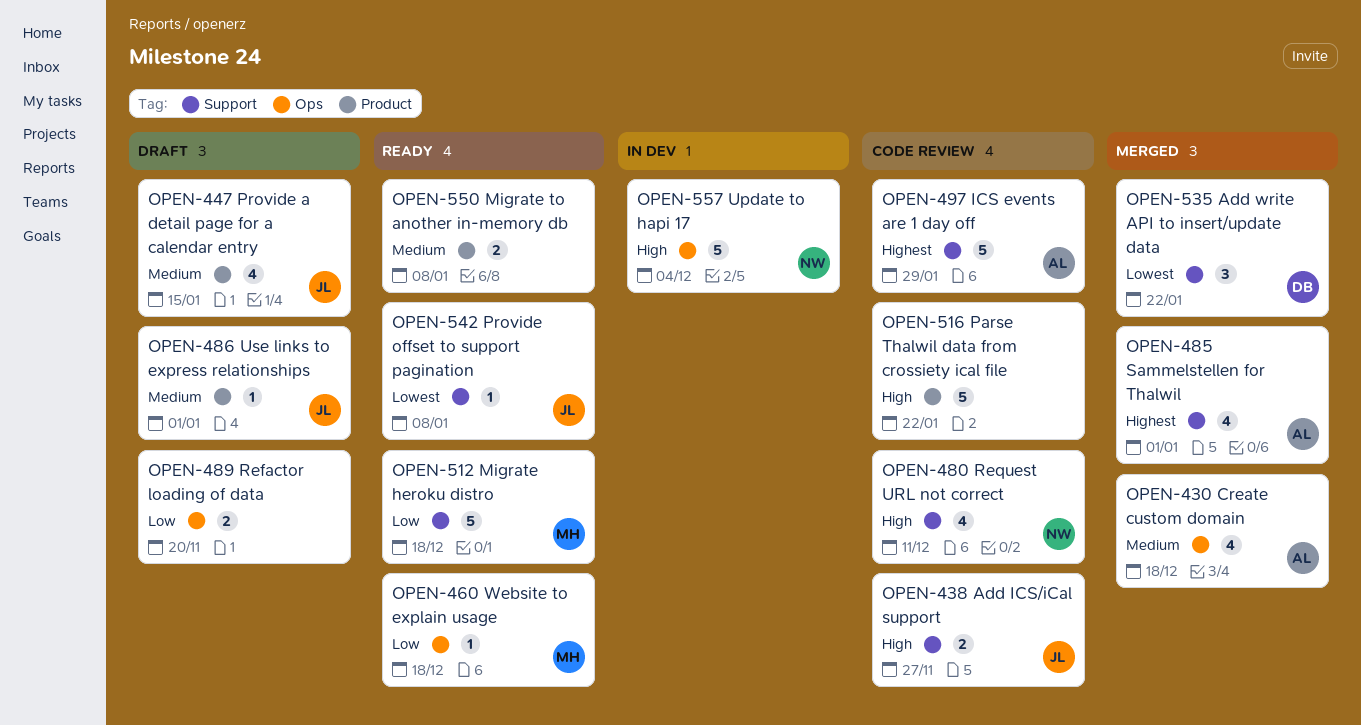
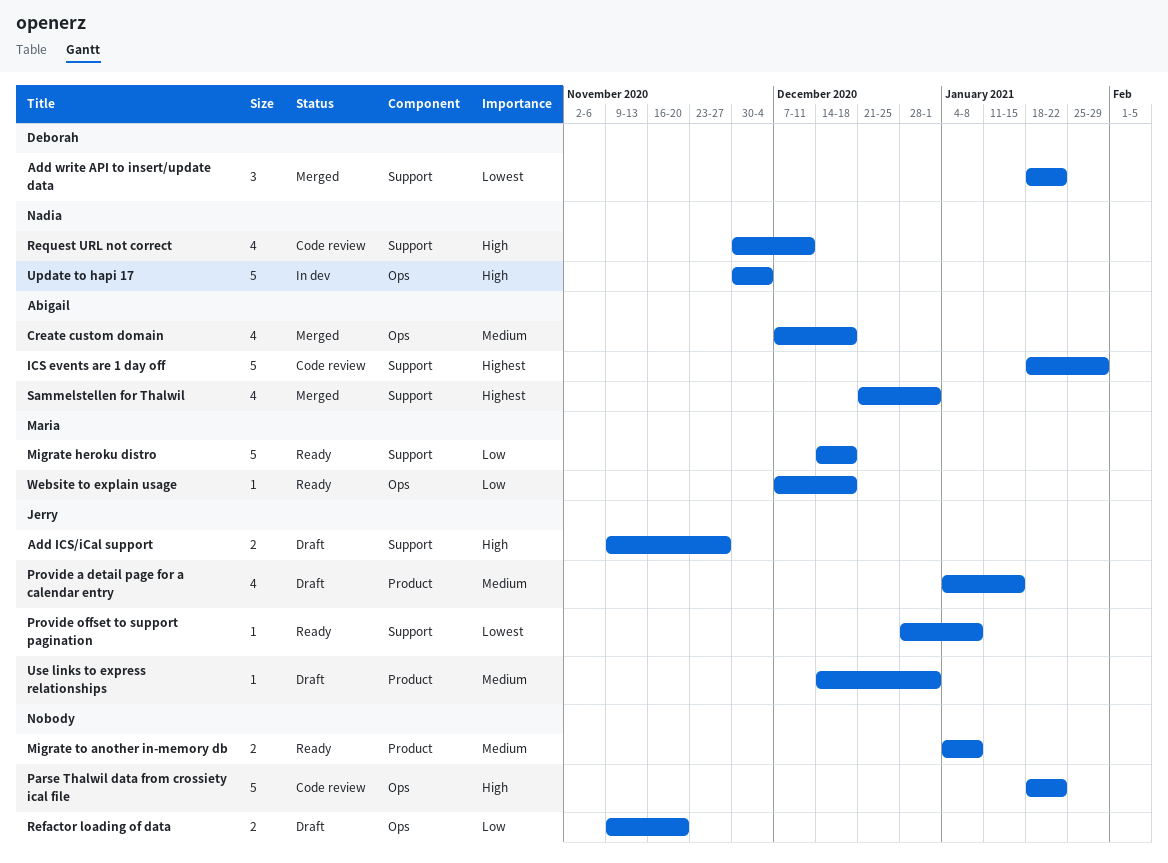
Add ICS/iCal support, status: Code review -> Draft
Parse Thalwil data from crossiety ical file, label: Product -> Ops

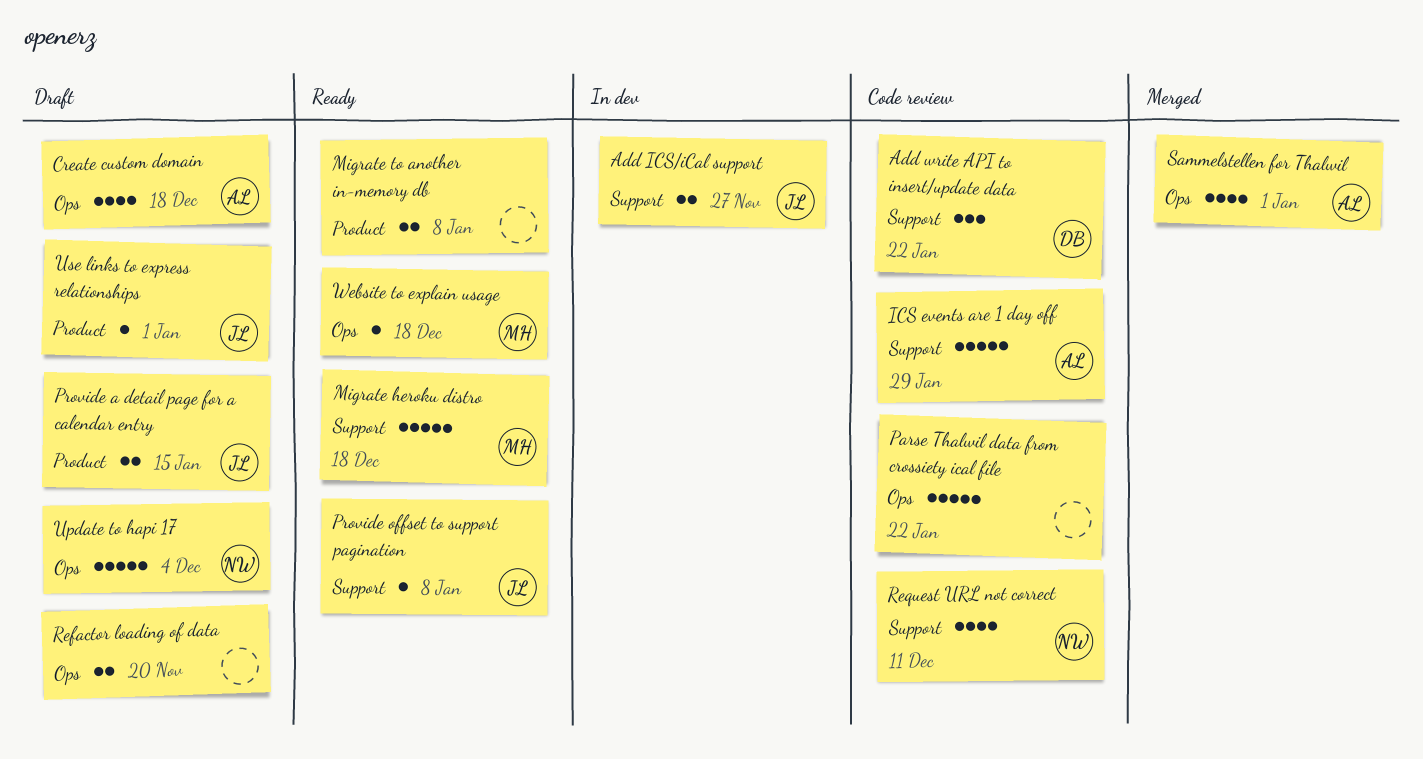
Add ICS/iCal support, status: Draft -> In dev
Add write API to insert/update data, status: Merged -> Code review
Create custom domain, status: Merged -> Draft
Provide a detail page for a calendar entry, estimate: 4 -> 2
Sammelstellen for Thalwil, label: Support -> Ops
Update to hapi 17, status: In dev -> Draft

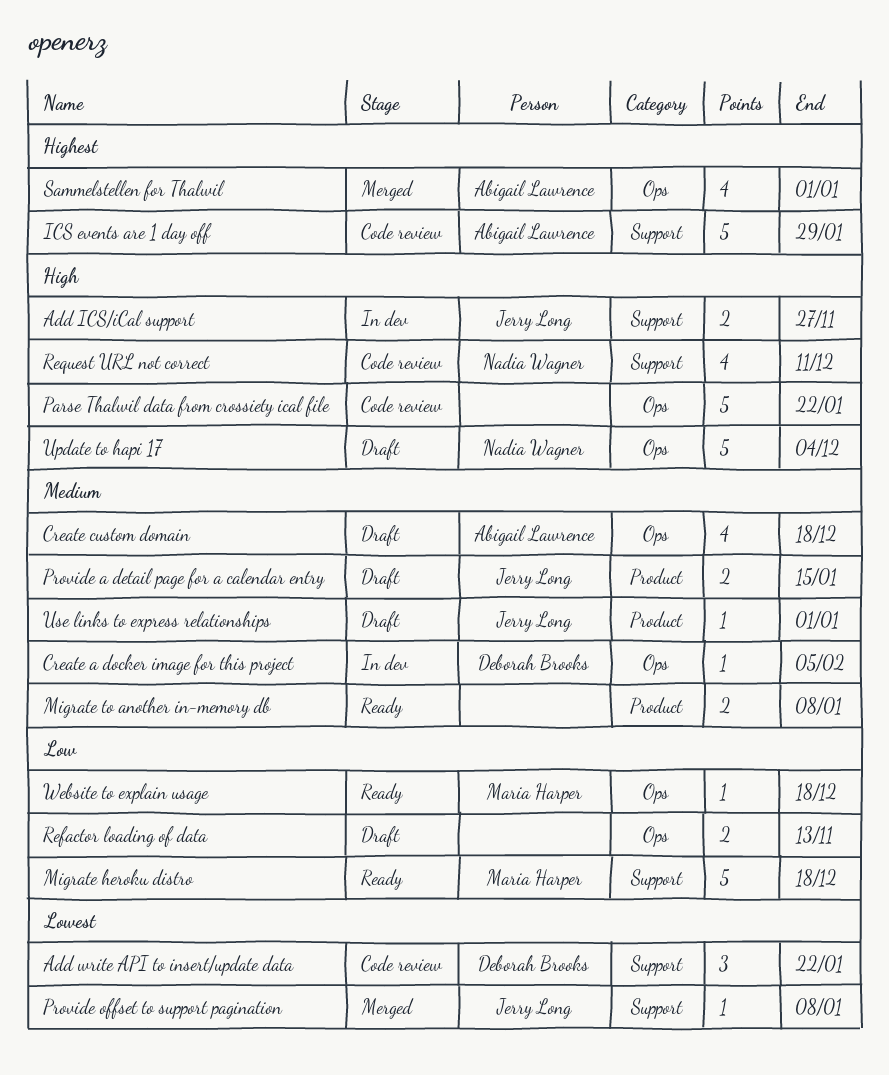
Create a docker image for this project: none -> present
Provide offset to support pagination, status: Ready -> Merged
Refactor loading of data, due: Nov 20 -> Nov 13

